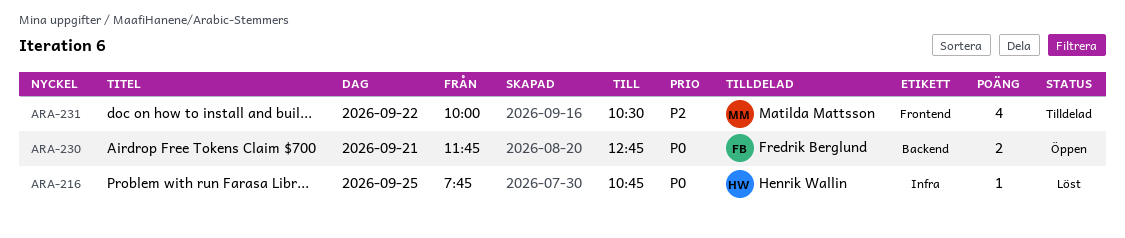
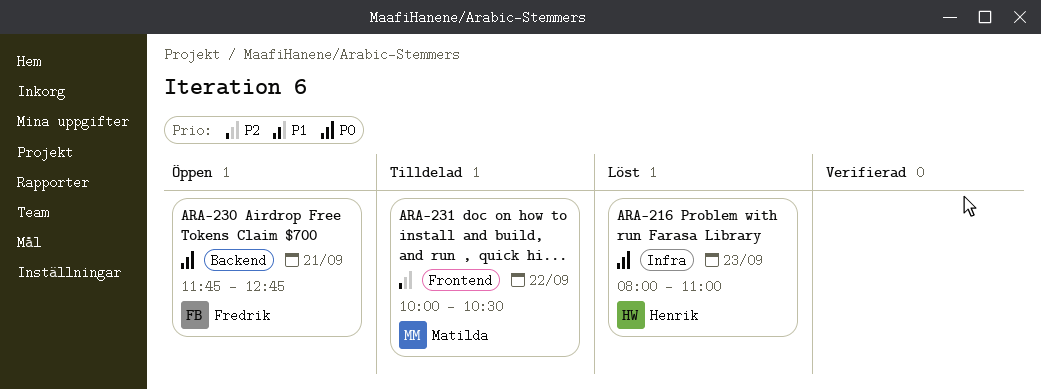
ARA-216, day: Sep 25 -> Sep 23
ARA-216, begins: 07:45 -> 08:00
ARA-216, ends: 10:45 -> 11:00

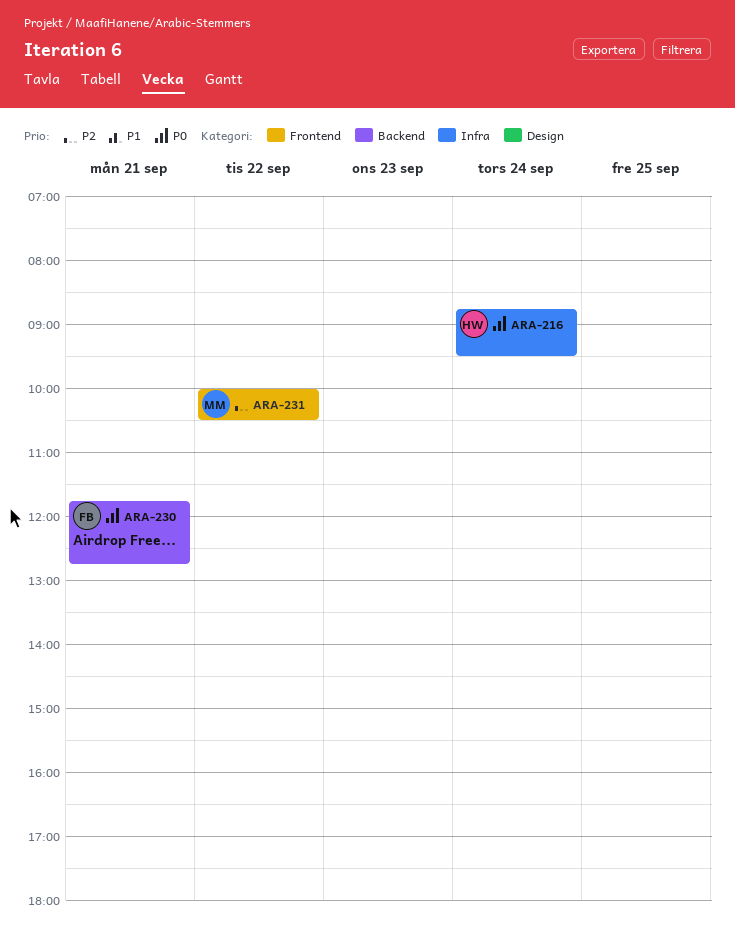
ARA-216, day: Sep 23 -> Sep 24
ARA-216, begins: 08:00 -> 08:45
ARA-216, ends: 11:00 -> 09:30

